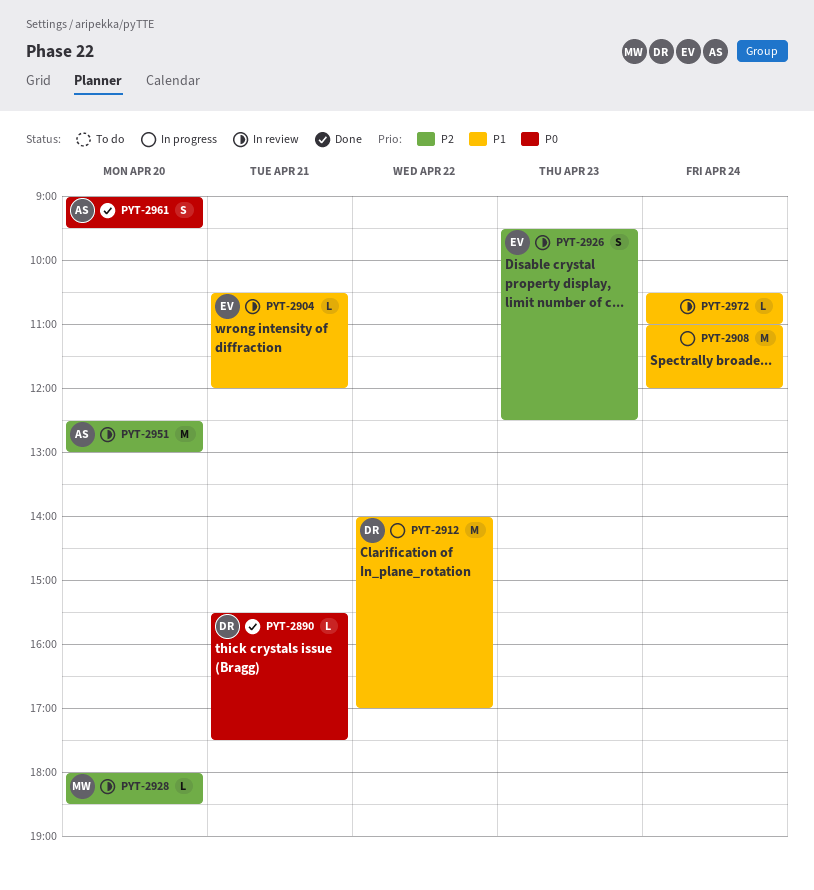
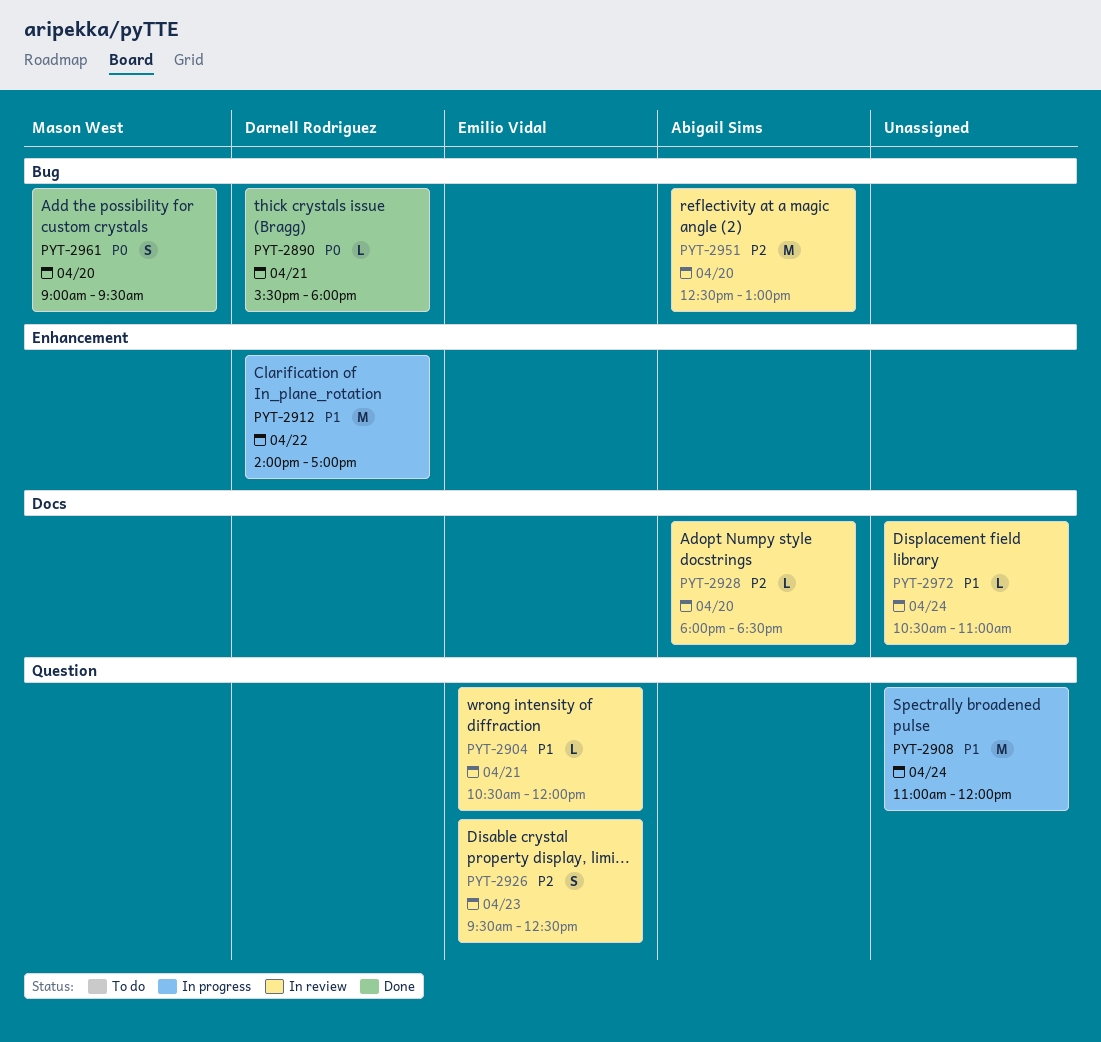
PYT-2890, ends: 17:30 -> 18:00
PYT-2928, owner: Mason West -> Abigail Sims
PYT-2961, owner: Abigail Sims -> Mason West

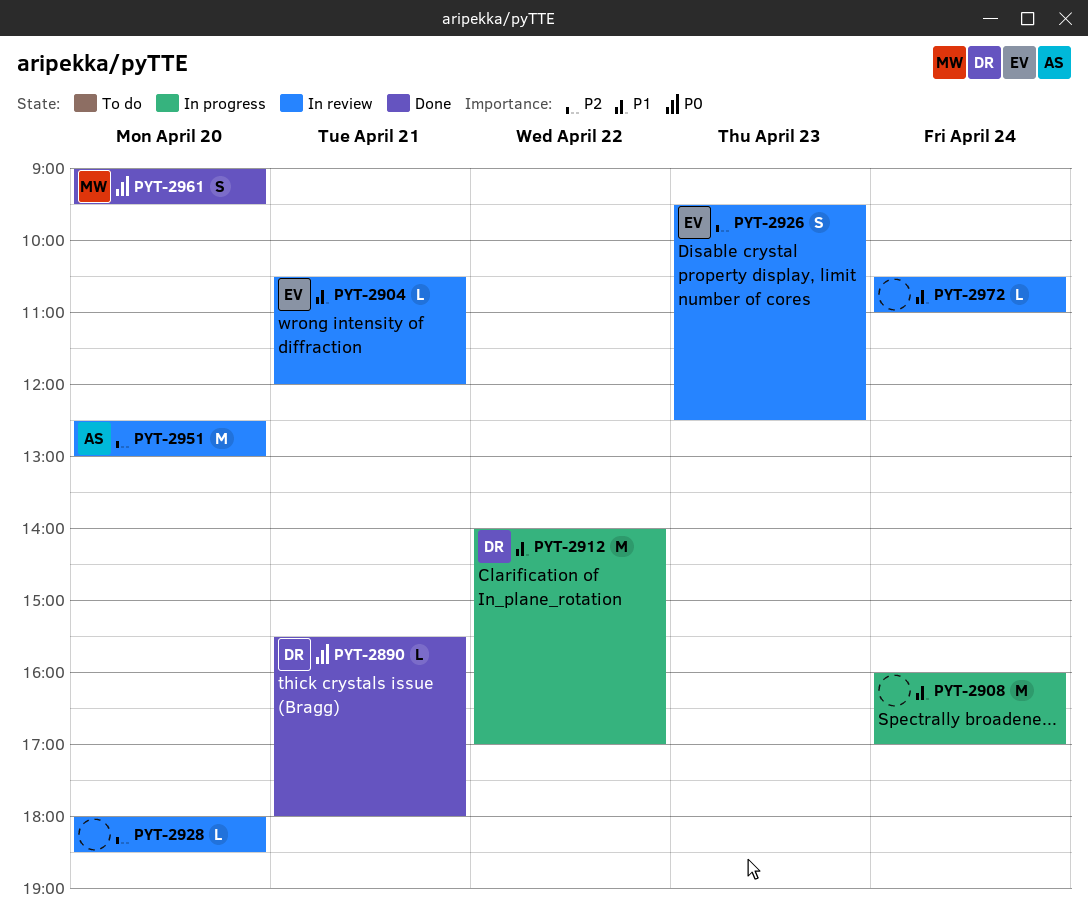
PYT-2908, begins: 11:00 -> 16:00
PYT-2908, ends: 12:00 -> 17:00
PYT-2928, owner: Abigail Sims -> none

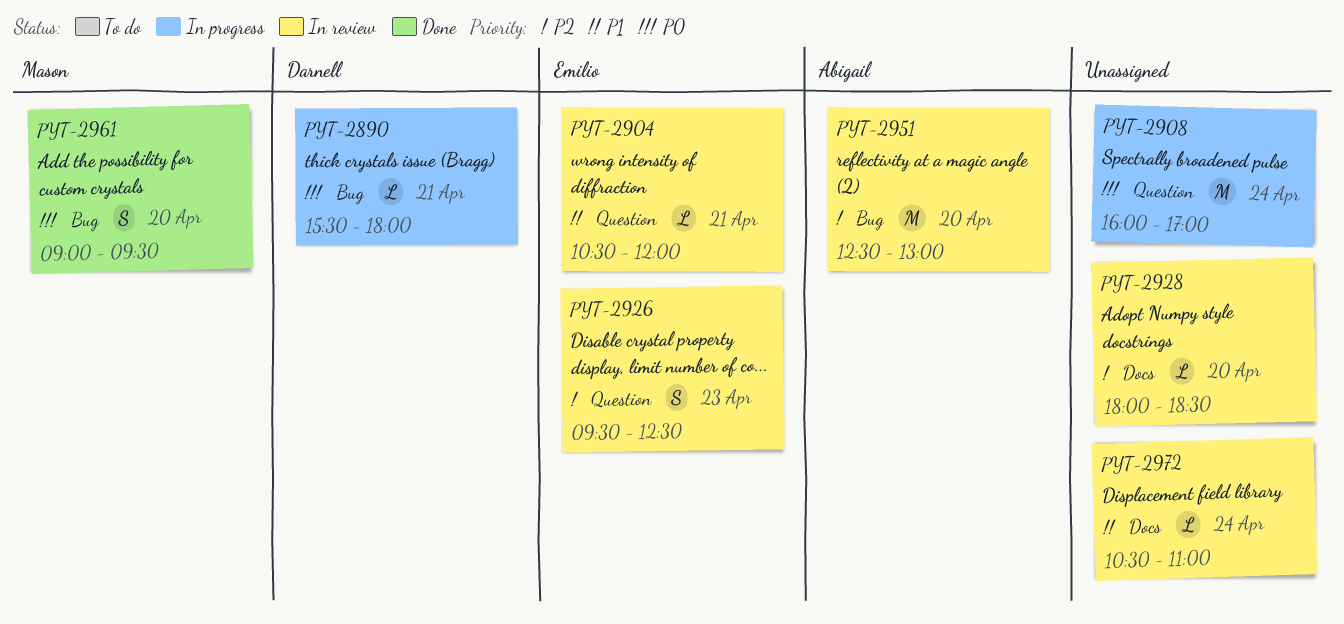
PYT-2890, status: Done -> In progress
PYT-2908, priority: P1 -> P0
PYT-2912: present -> none

